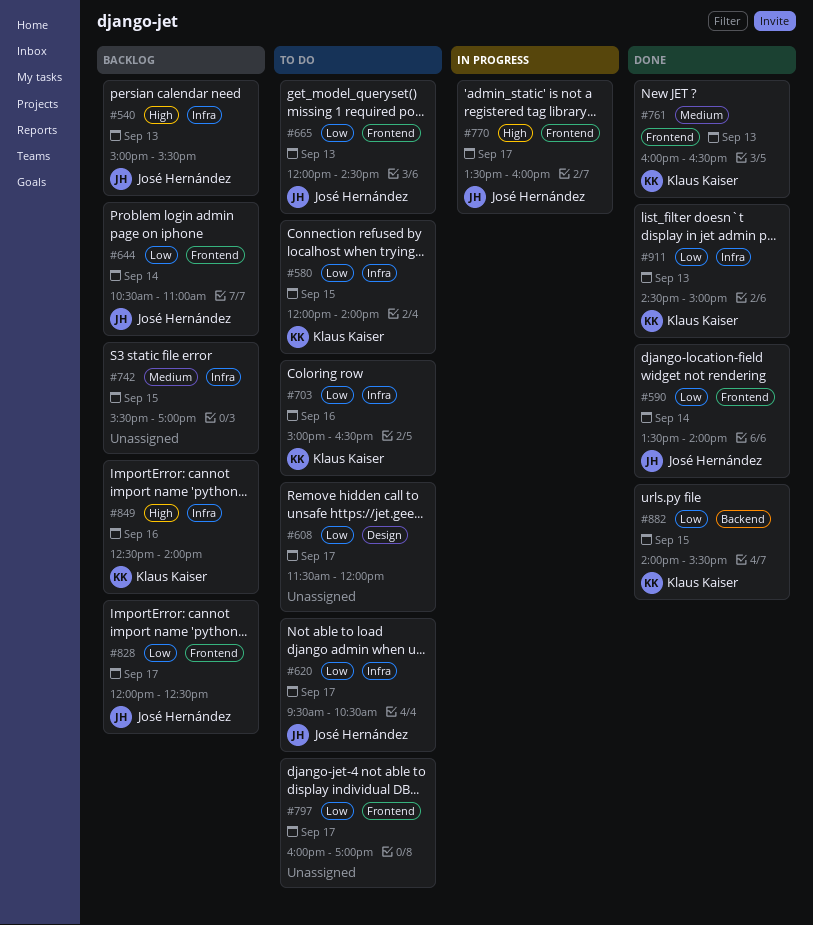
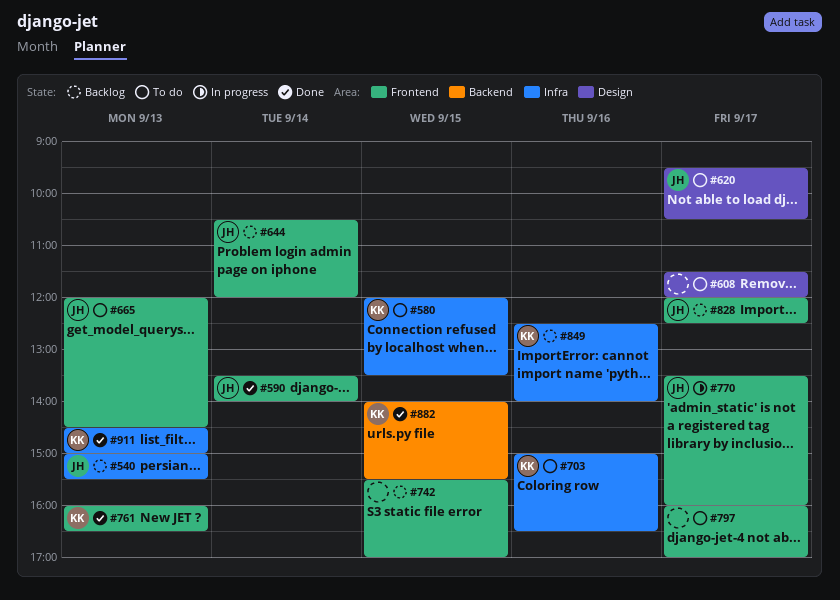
#580, ends: 14:00 -> 13:30
#620, label: Infra -> Design
#644, ends: 11:00 -> 12:00
#742, label: Infra -> Frontend

